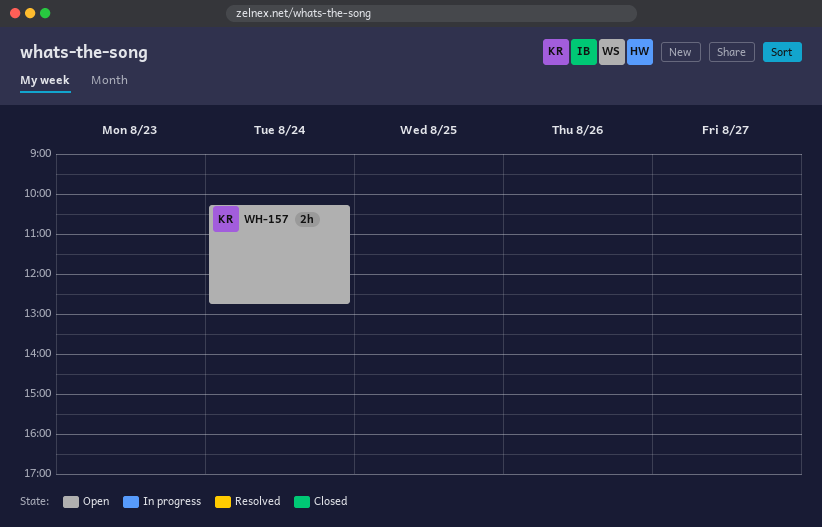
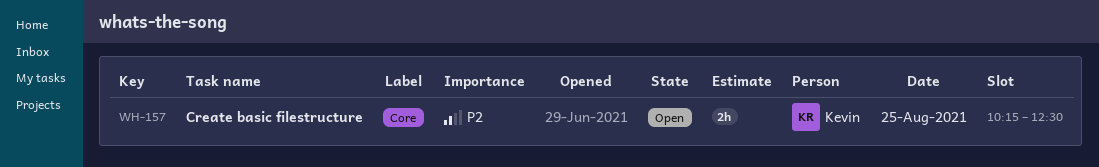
WH-157, day: Aug 24 -> Aug 25
WH-157, ends: 12:45 -> 12:30

